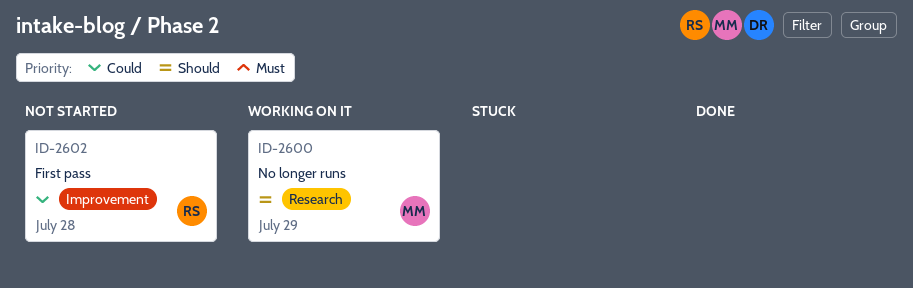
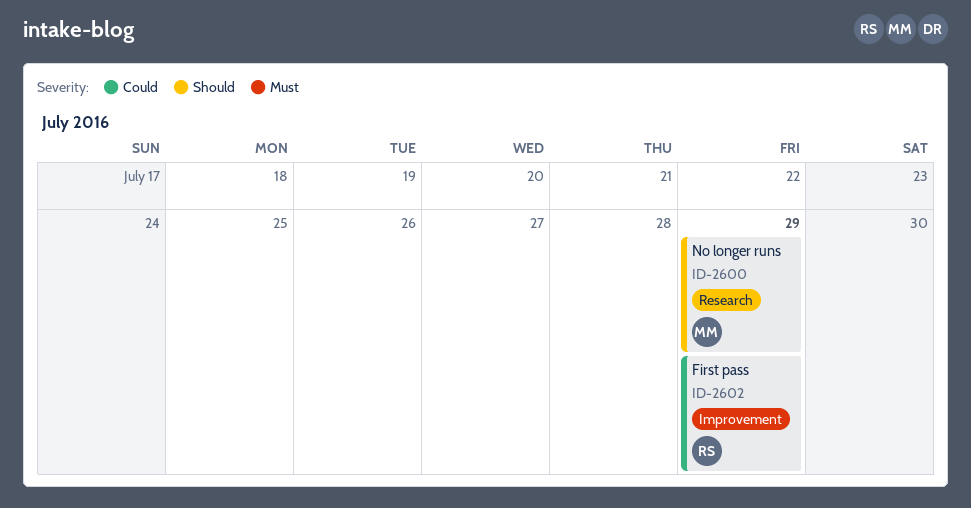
ID-2602, due: Jul 28 -> Jul 29

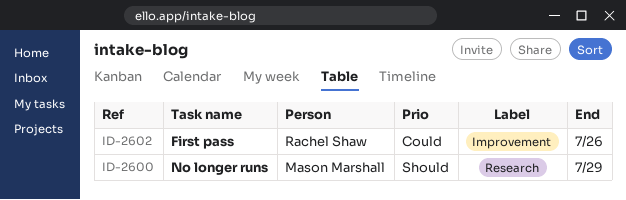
ID-2602, due: Jul 29 -> Jul 26

